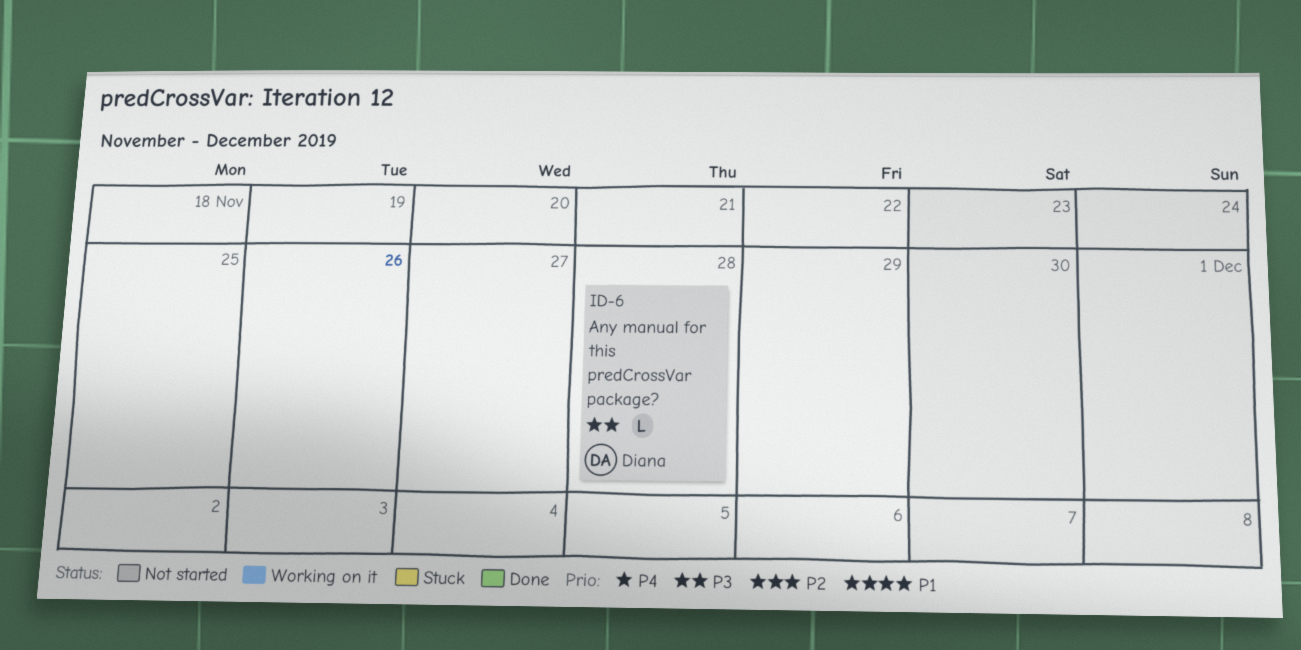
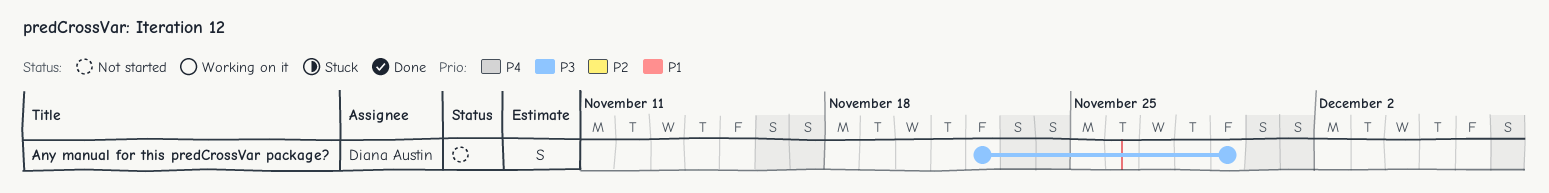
Any manual for this predCrossVar package?, estimate: L -> S
Any manual for this predCrossVar package?, due: Nov 28 -> Nov 29

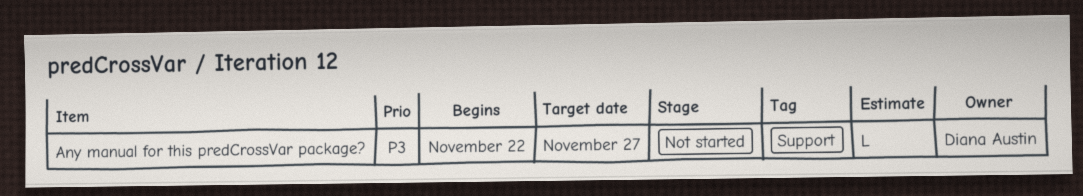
Any manual for this predCrossVar package?, estimate: S -> L
Any manual for this predCrossVar package?, due: Nov 29 -> Nov 27

